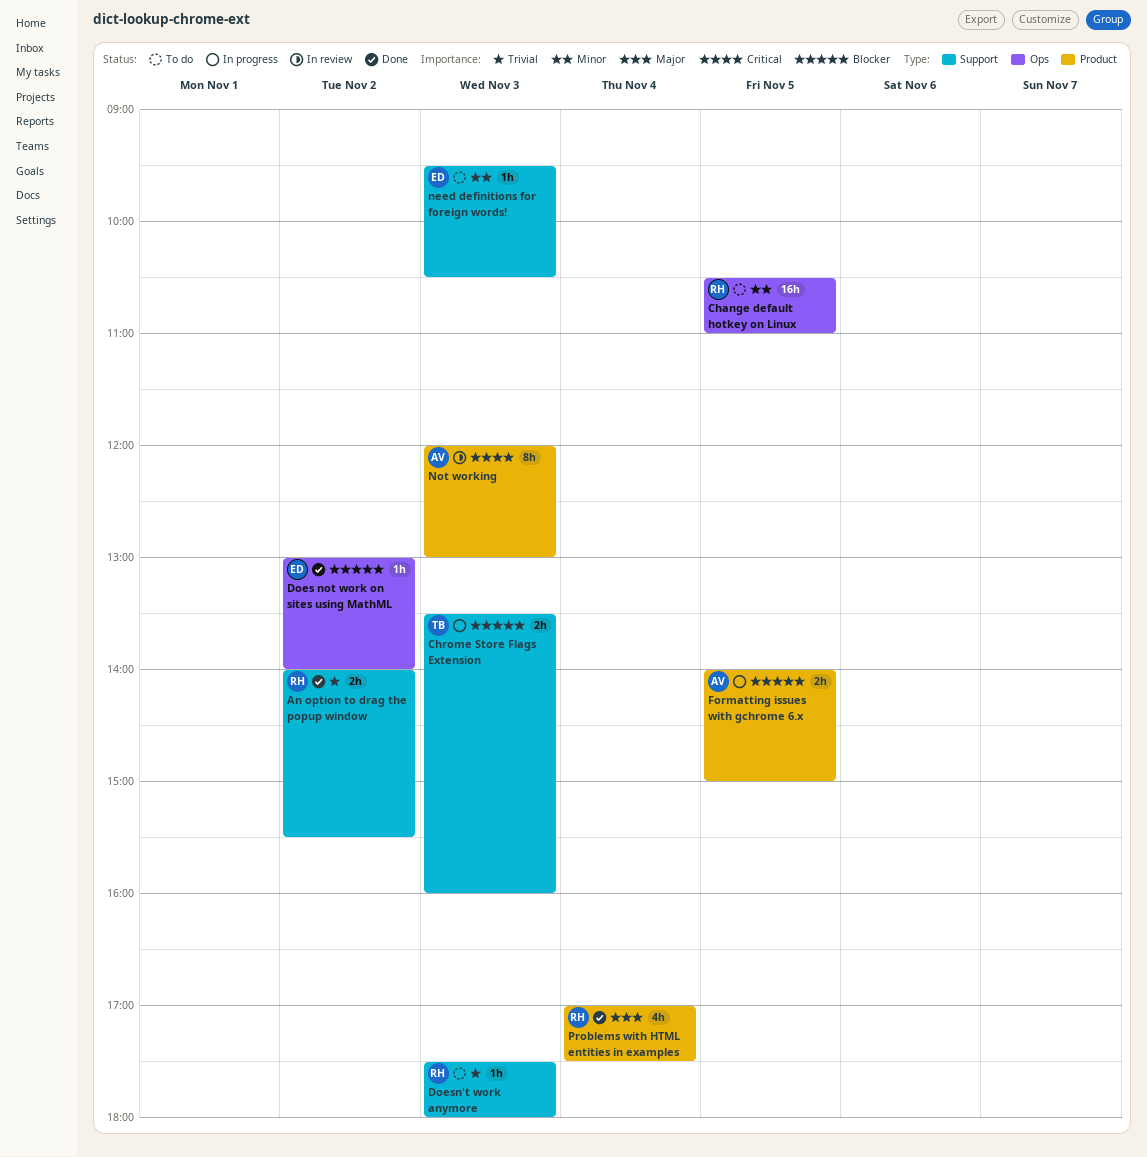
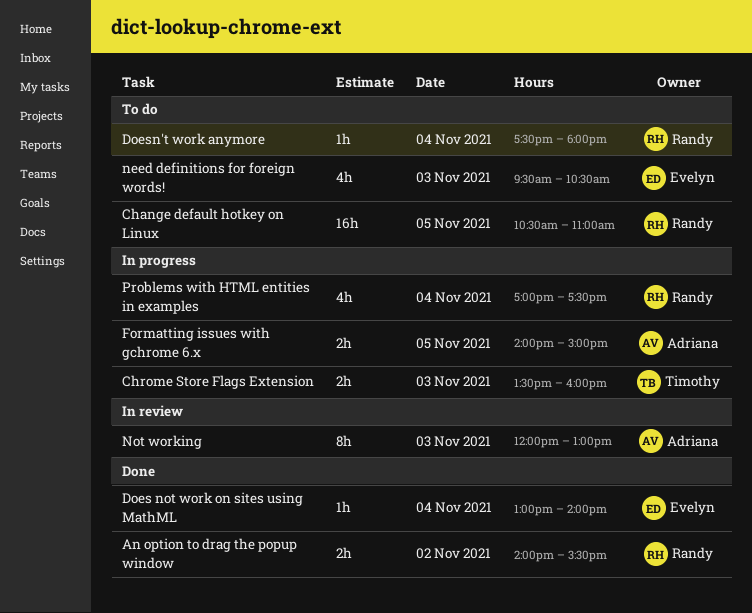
Does not work on sites using MathML, day: Nov 2 -> Nov 4
Doesn't work anymore, day: Nov 3 -> Nov 4
need definitions for foreign words!, estimate: 1h -> 4h
Problems with HTML entities in examples, status: Done -> In progress

